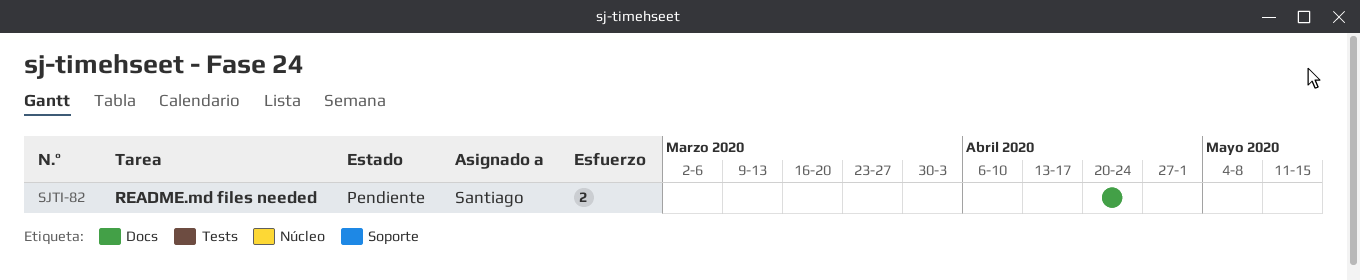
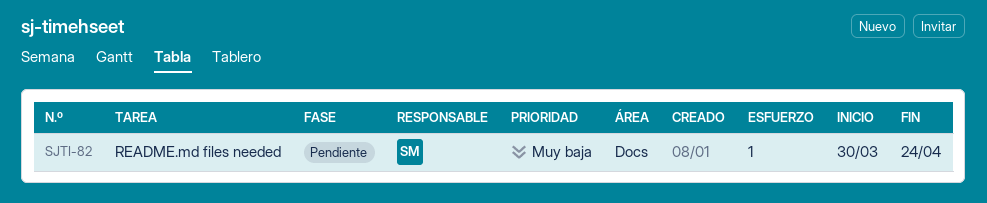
SJTI-82, estimate: 2 -> 1
SJTI-82, start: Apr 20 -> Mar 30

